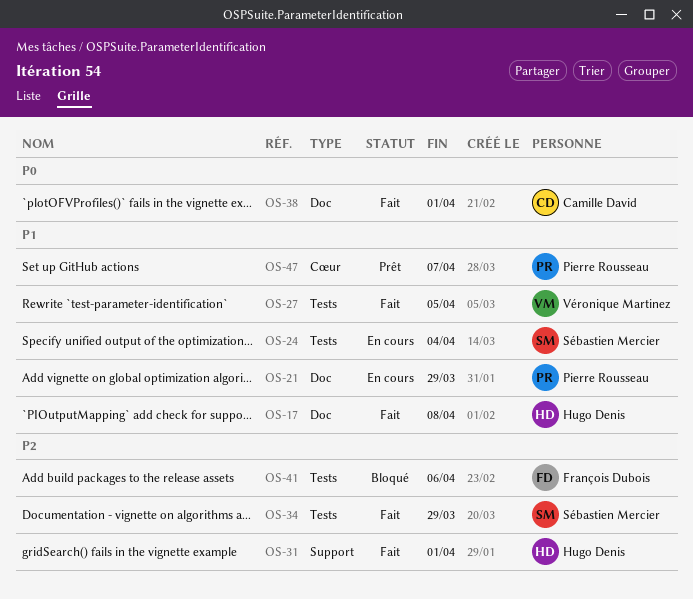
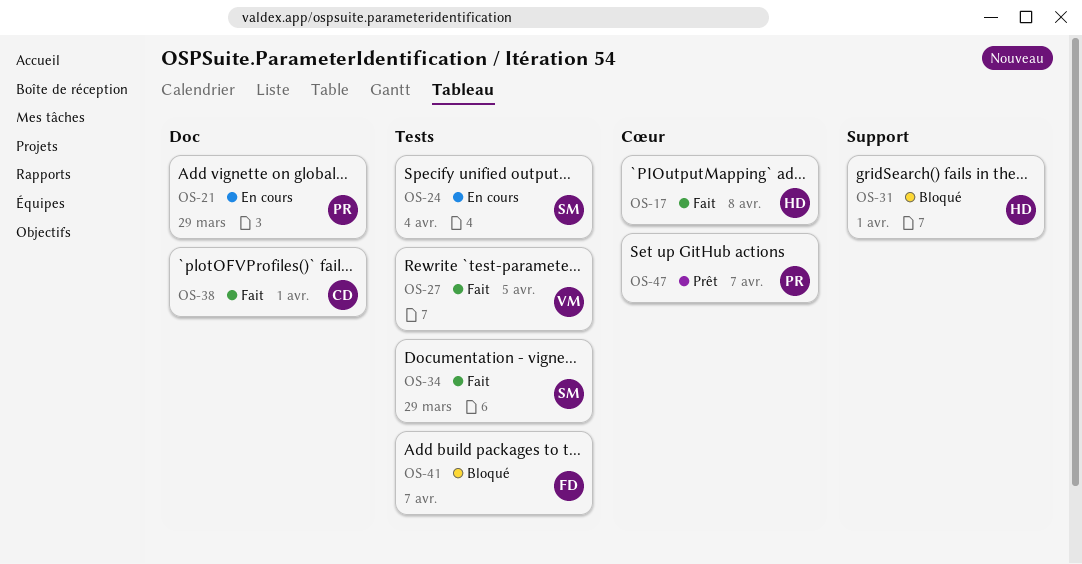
OS-17, label: Doc -> Cœur
OS-31, status: Fait -> Bloqué
OS-41, due: Apr 6 -> Apr 7

